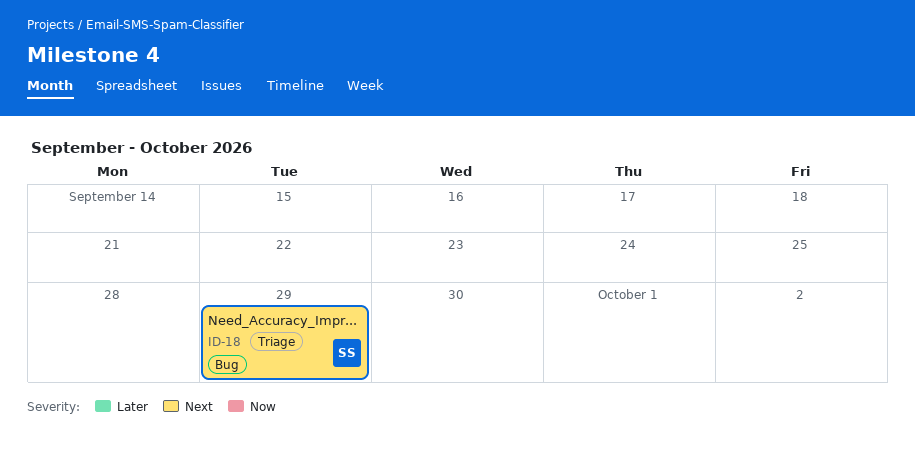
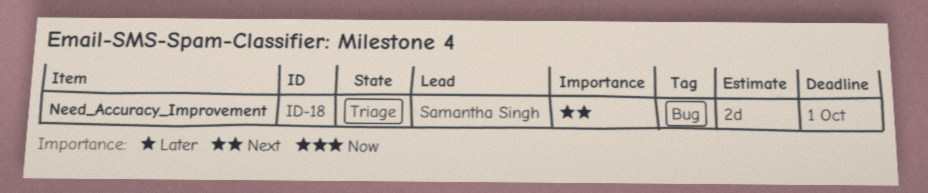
ID-18, due: Sep 29 -> Oct 1

